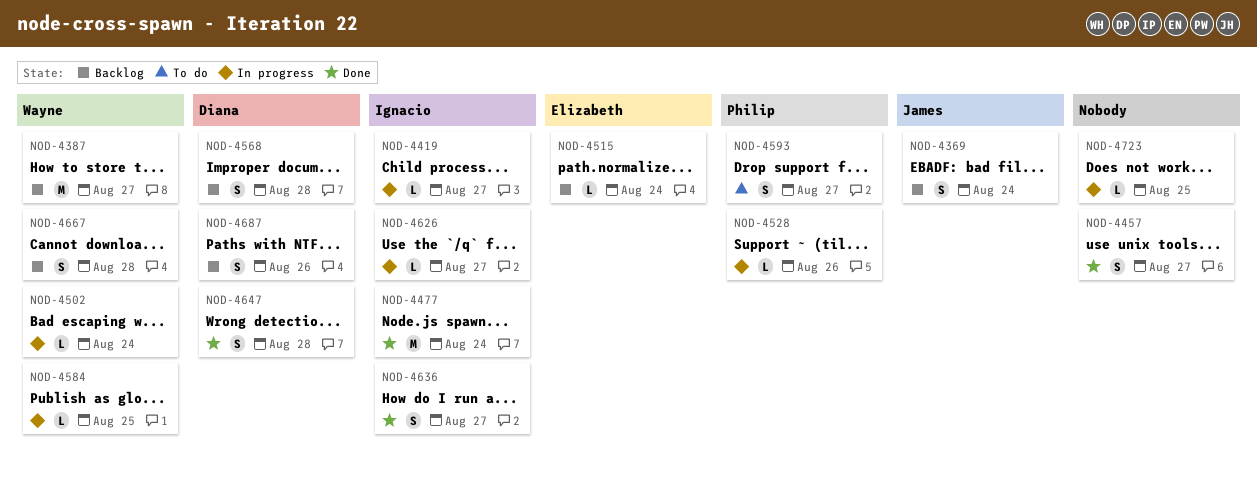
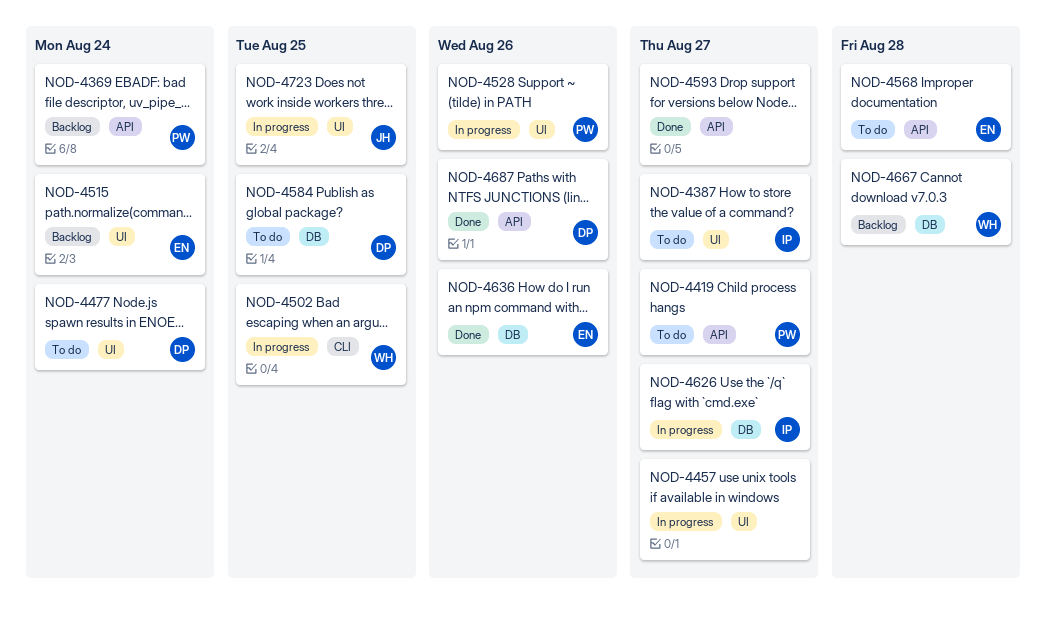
NOD-4369, owner: James -> Philip
NOD-4387, status: Backlog -> To do
NOD-4387, owner: Wayne -> Ignacio
NOD-4419, status: In progress -> To do
NOD-4419, owner: Ignacio -> Philip
NOD-4457, status: Done -> In progress
NOD-4477, status: Done -> To do
NOD-4477, owner: Ignacio -> Diana
NOD-4502, due: Aug 24 -> Aug 25
NOD-4568, status: Backlog -> To do
NOD-4568, owner: Diana -> Elizabeth
NOD-4584, status: In progress -> To do
NOD-4584, owner: Wayne -> Diana
NOD-4593, status: To do -> Done
NOD-4593, owner: Philip -> none
NOD-4636, owner: Ignacio -> Elizabeth
NOD-4636, due: Aug 27 -> Aug 26
NOD-4647: present -> none
NOD-4687, status: Backlog -> Done
NOD-4723, owner: none -> James

